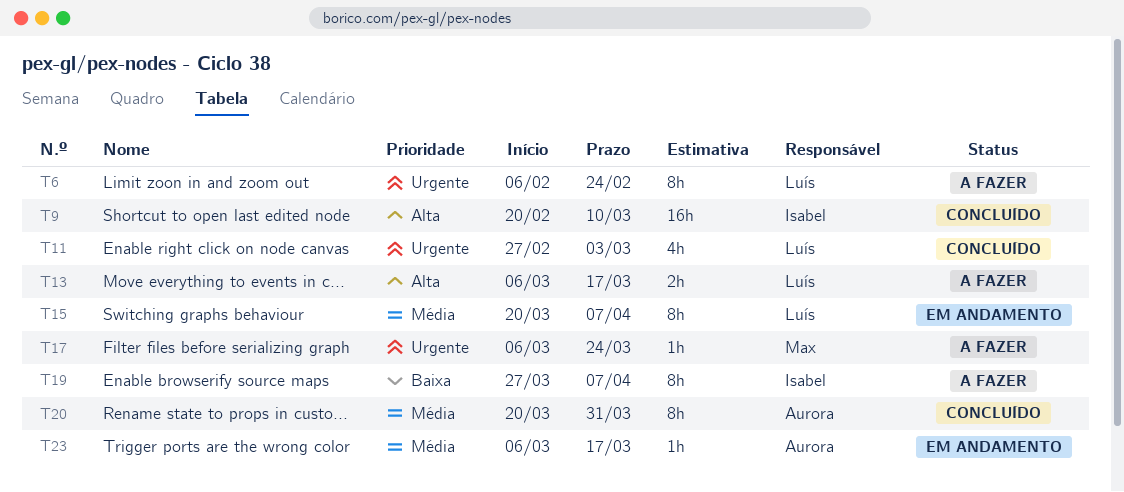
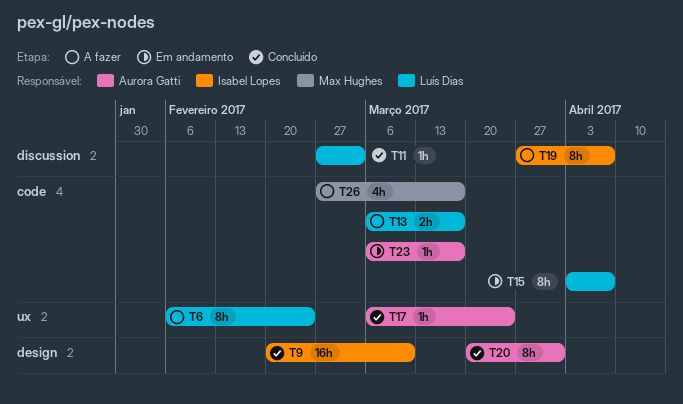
T11, estimate: 4h -> 1h
T15, start: Mar 20 -> Apr 3
T17, status: A fazer -> Concluído
T17, owner: Max Hughes -> Aurora Gatti
T26: none -> present

